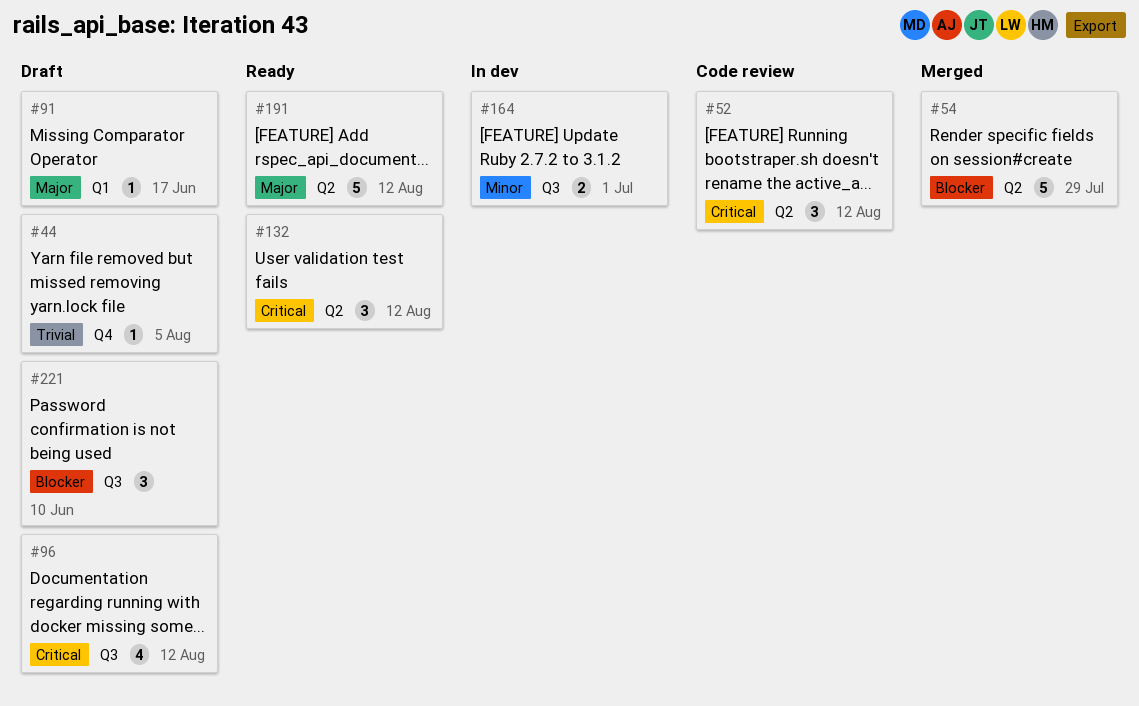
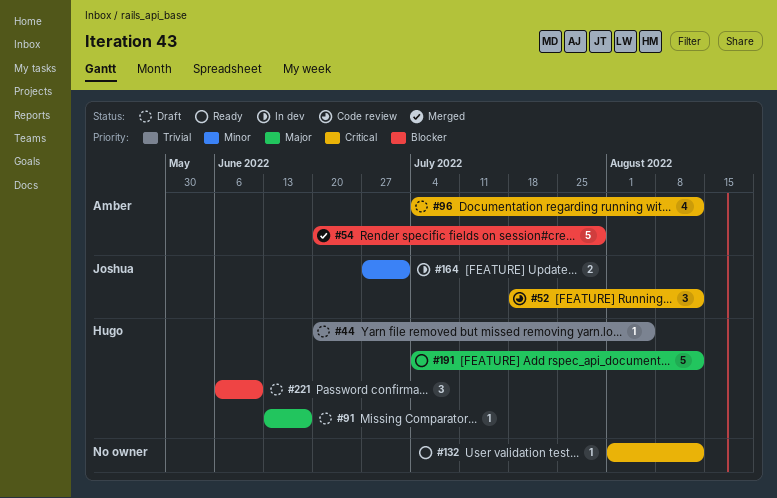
#132, estimate: 3 -> 1

